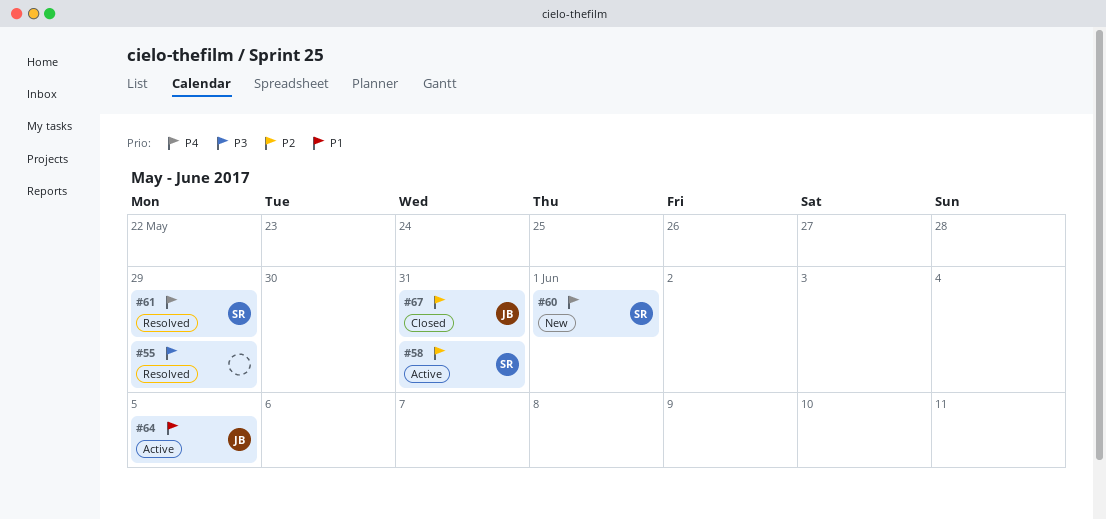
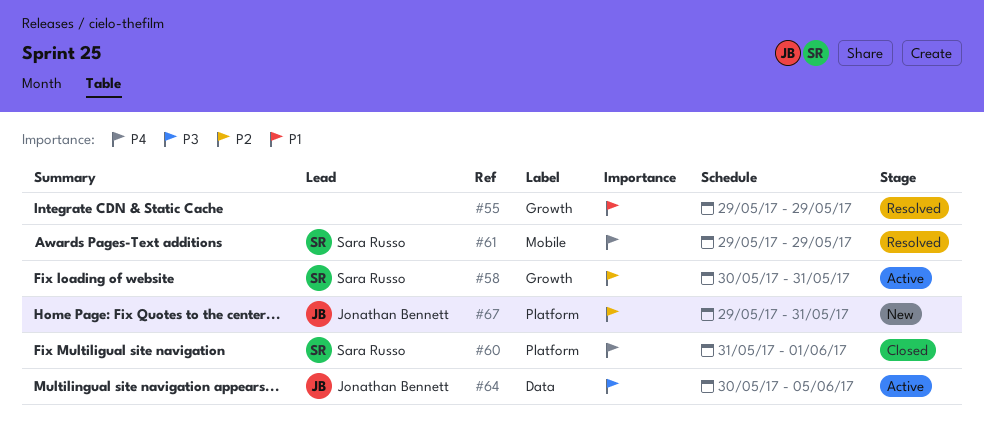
#55, priority: P3 -> P1
#60, status: New -> Closed
#64, priority: P1 -> P3
#67, status: Closed -> New

